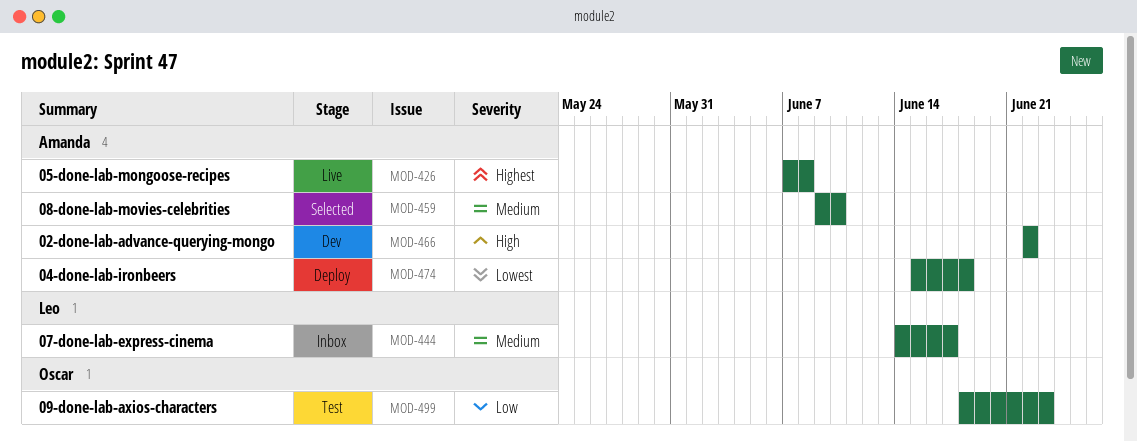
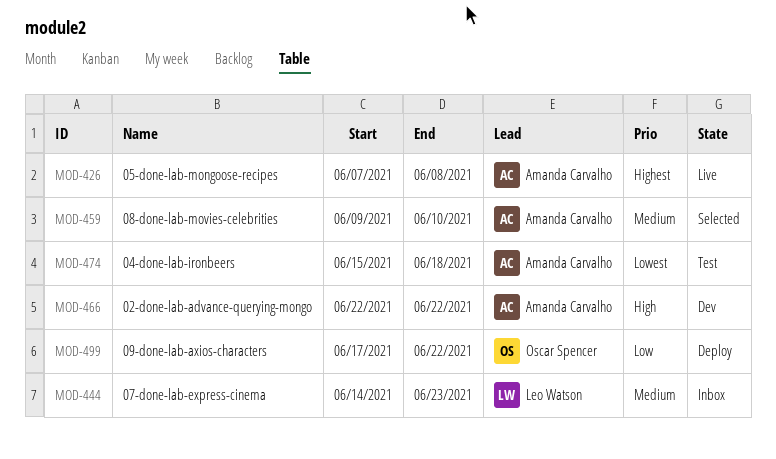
MOD-444, due: Jun 17 -> Jun 23
MOD-474, status: Deploy -> Test
MOD-499, status: Test -> Deploy
MOD-499, start: Jun 18 -> Jun 17
MOD-499, due: Jun 23 -> Jun 22

